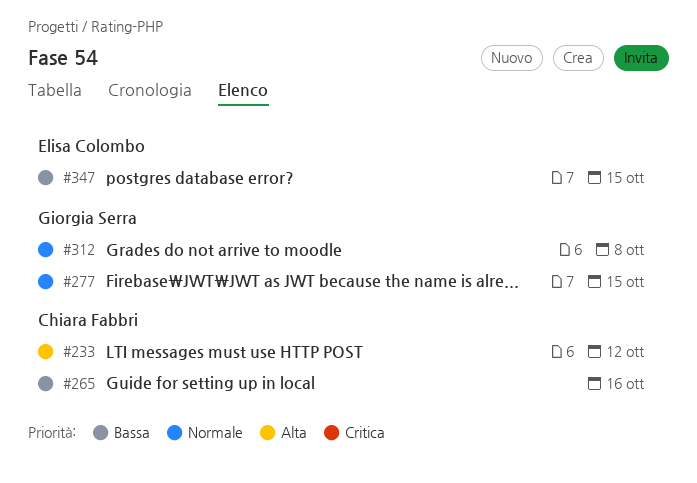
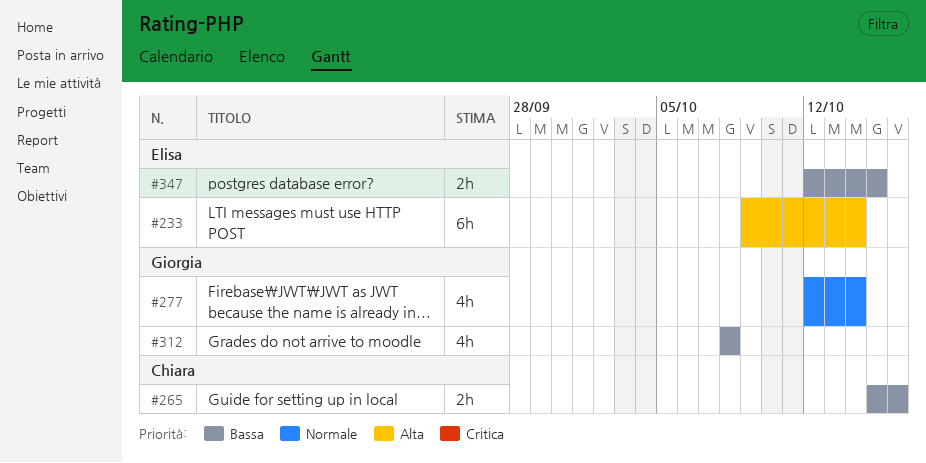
#233, owner: Chiara Fabbri -> Elisa Colombo
#233, due: Oct 12 -> Oct 14
#277, due: Oct 15 -> Oct 14
#312, priority: Normale -> Bassa

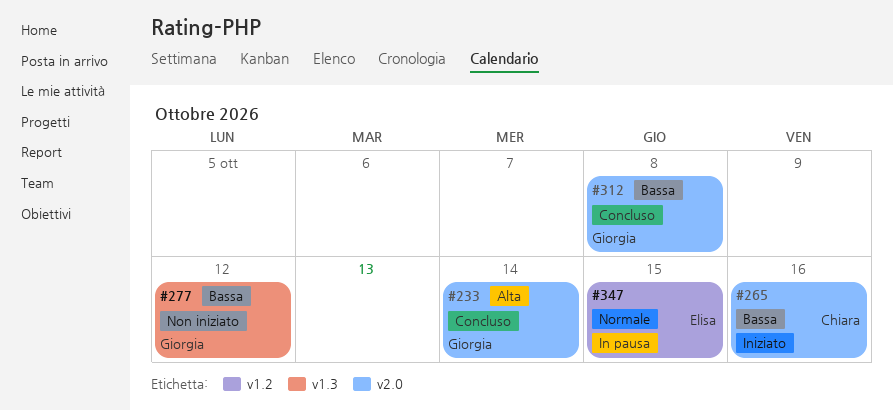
#233, owner: Elisa -> Giorgia
#277, priority: Normale -> Bassa
#277, due: Oct 14 -> Oct 12
#347, priority: Bassa -> Normale

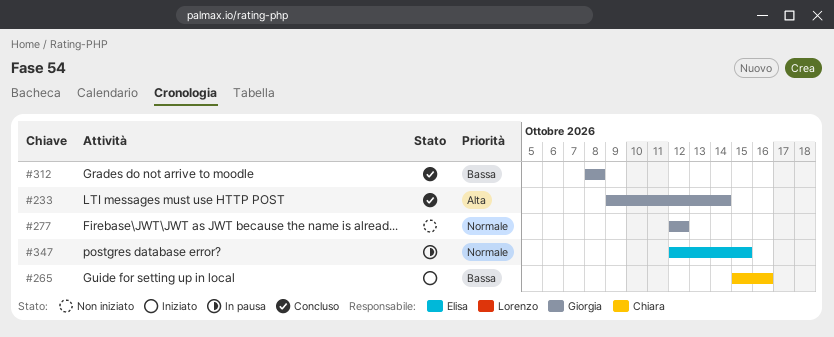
#277, priority: Bassa -> Normale

